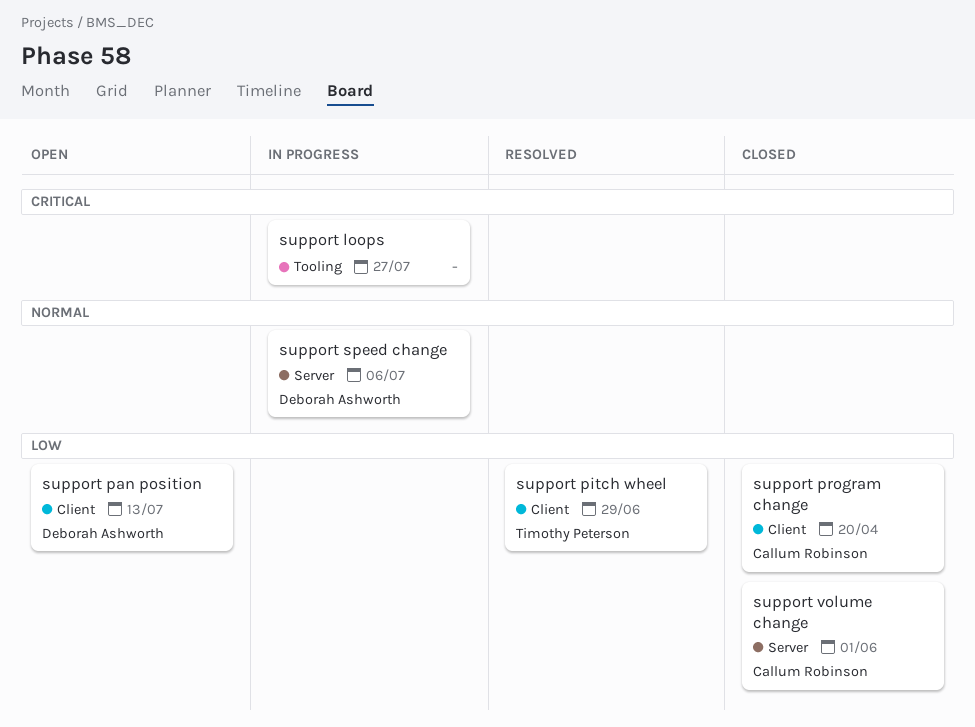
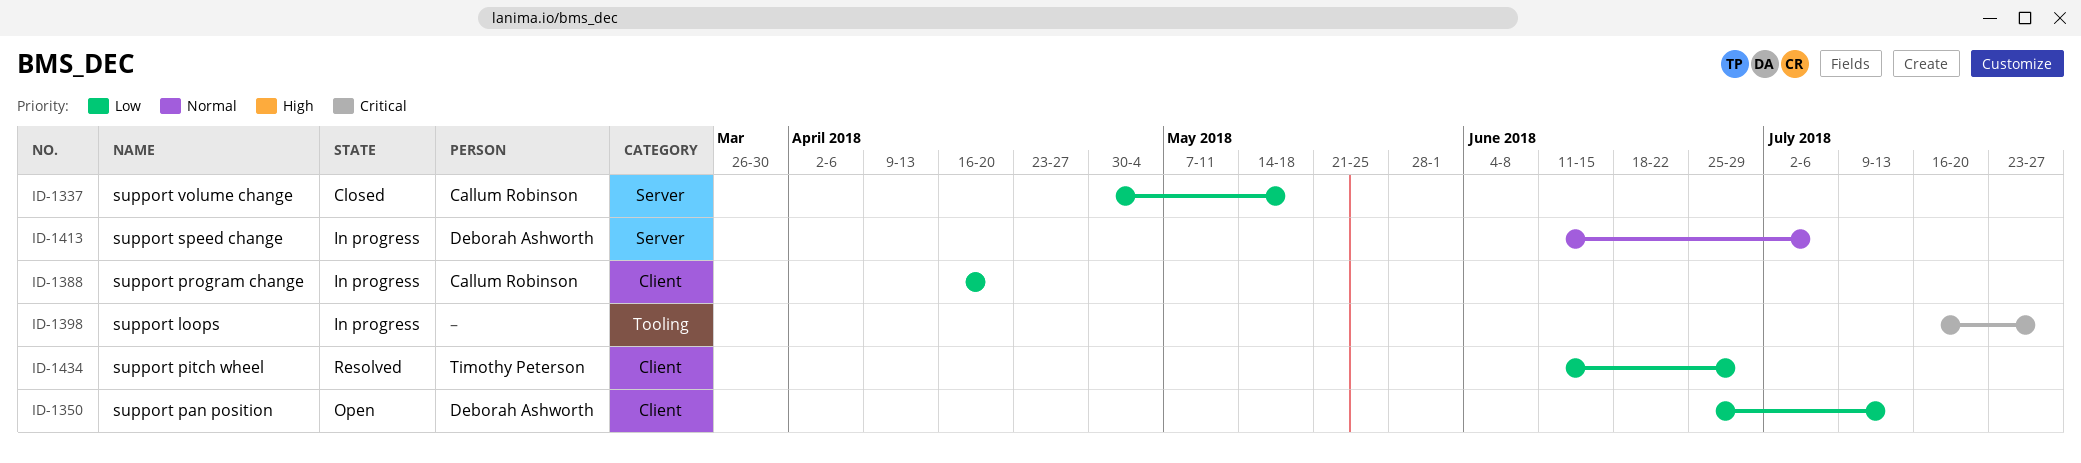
support program change, status: Closed -> In progress
support volume change, due: Jun 1 -> May 18

